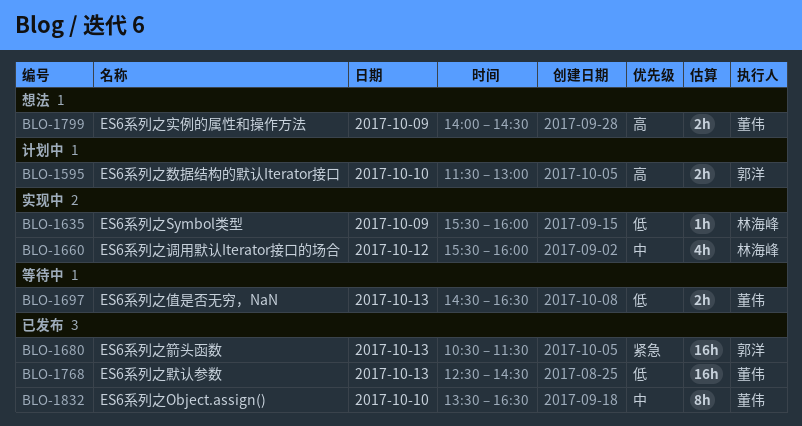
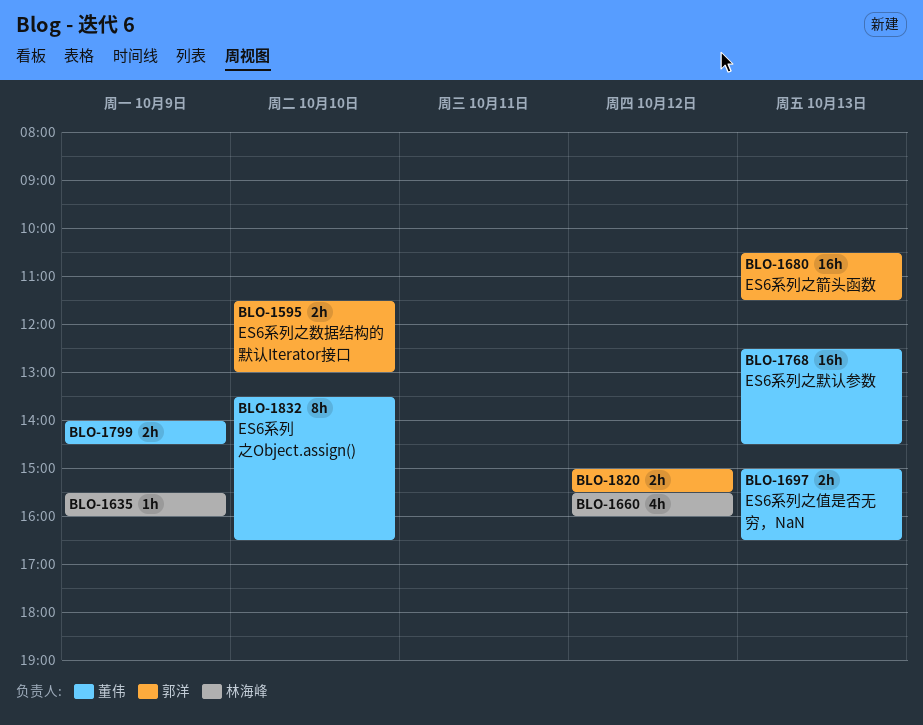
BLO-1697, begins: 14:30 -> 15:00
BLO-1820: none -> present

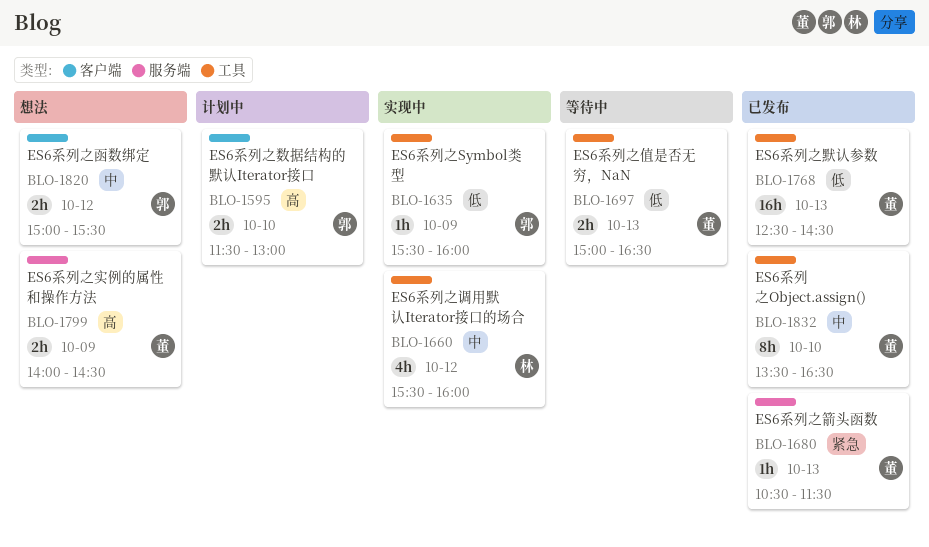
BLO-1635, owner: 林海峰 -> 郭洋
BLO-1680, owner: 郭洋 -> 董伟
BLO-1680, estimate: 16h -> 1h

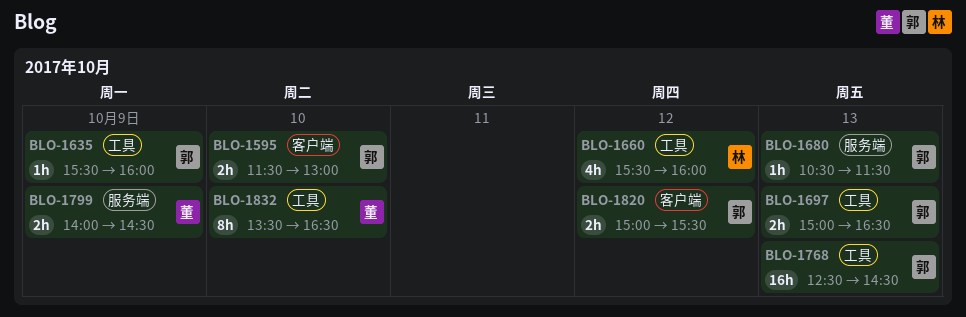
BLO-1680, owner: 董 -> 郭
BLO-1697, owner: 董 -> 郭
BLO-1768, owner: 董 -> 郭

